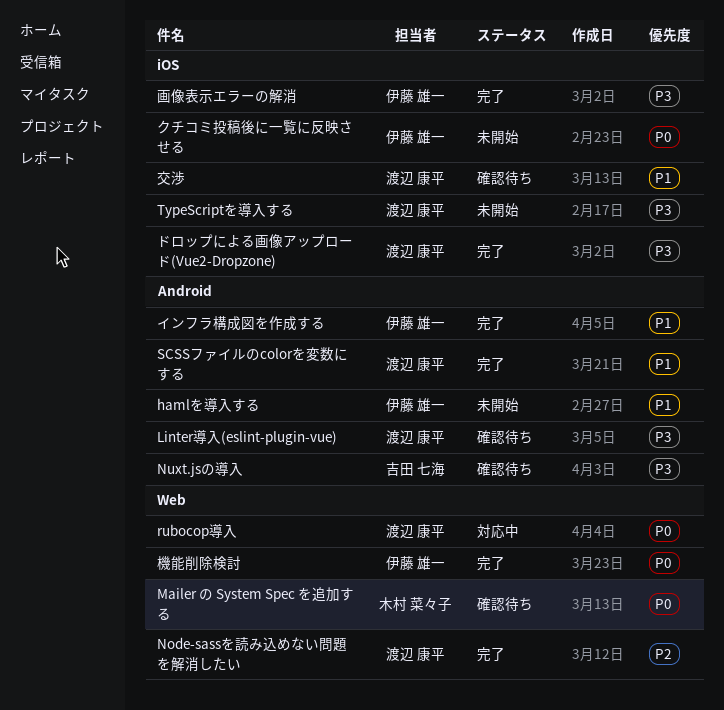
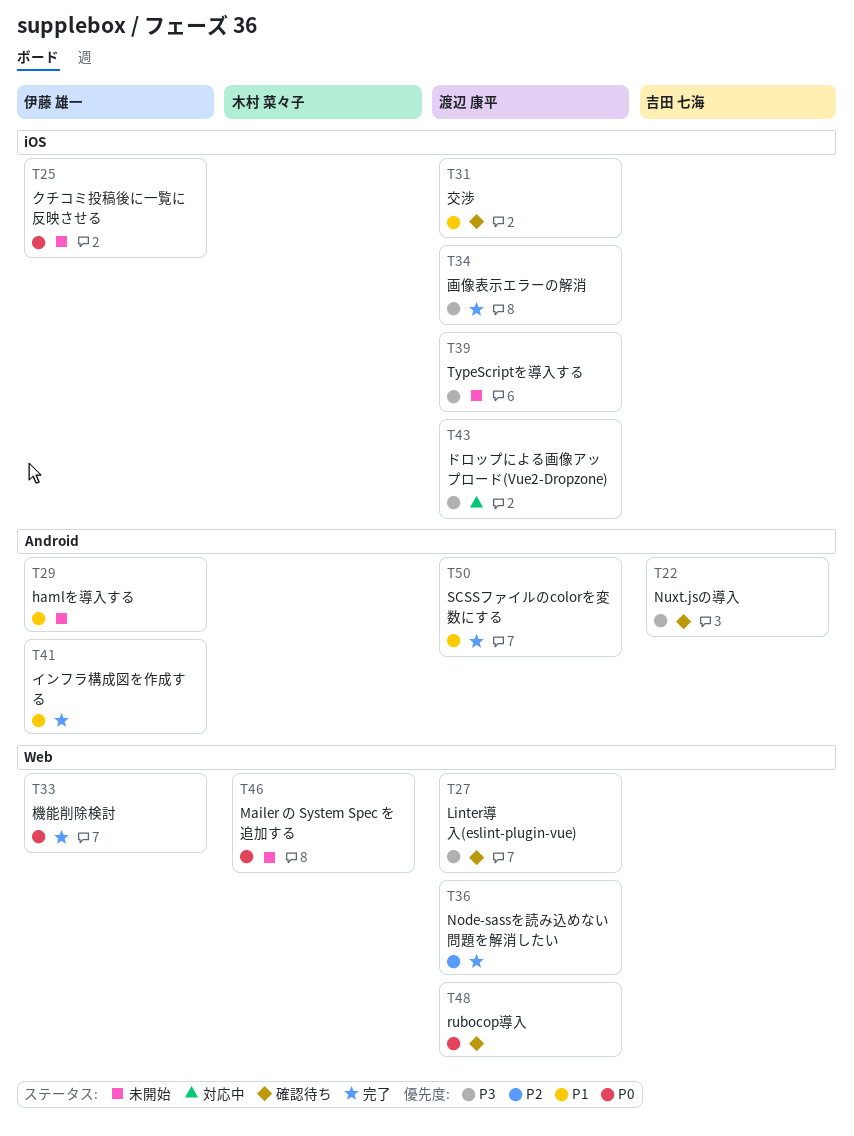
Linter導入(eslint-plugin-vue), label: Android -> Web
Mailer の System Spec を追加する, status: 確認待ち -> 未開始
rubocop導入, status: 対応中 -> 確認待ち
ドロップによる画像アップロード(Vue2-Dropzone), status: 完了 -> 対応中
画像表示エラーの解消, owner: 伊藤 雄一 -> 渡辺 康平

